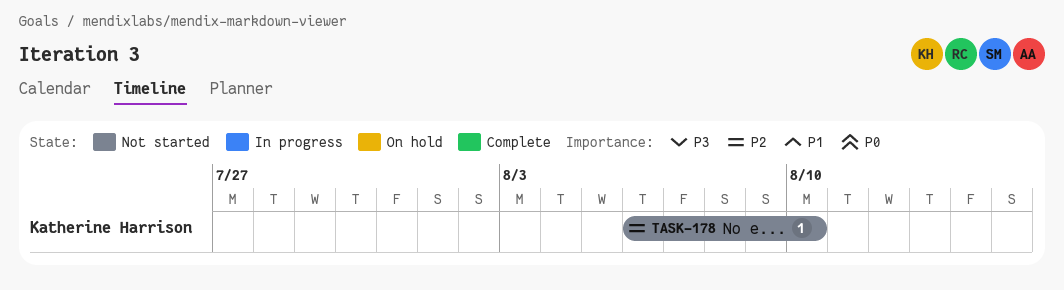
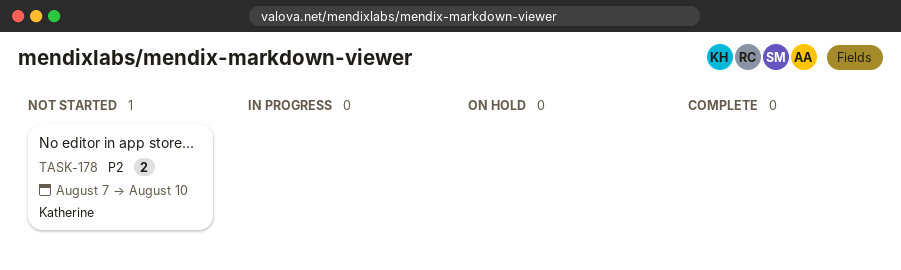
TASK-178, estimate: 1 -> 2
TASK-178, start: Aug 6 -> Aug 7

